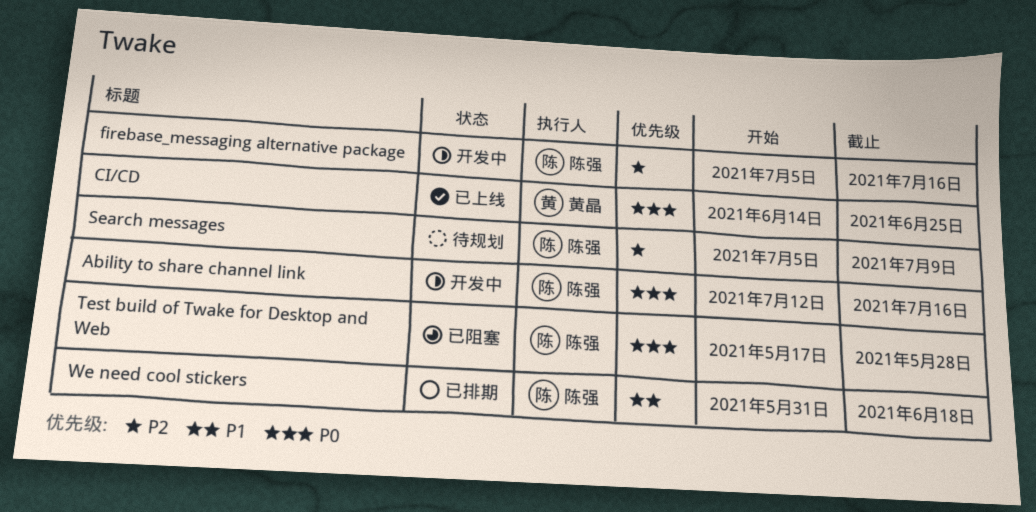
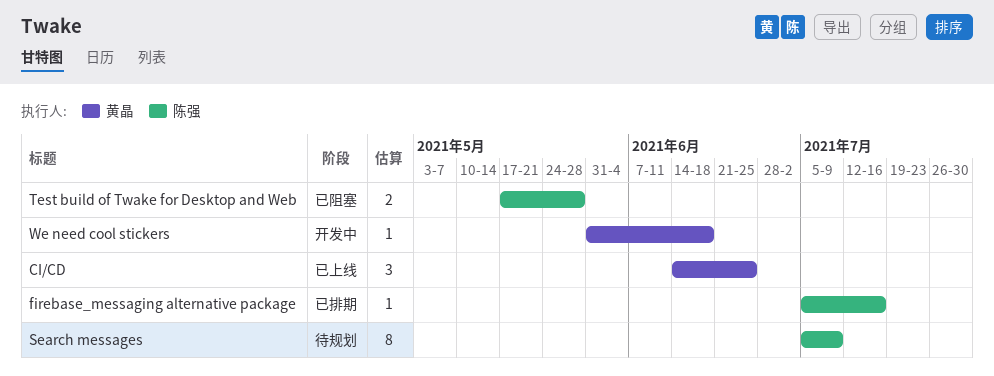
Ability to share channel link: present -> none
firebase_messaging alternative package, status: 开发中 -> 已排期
We need cool stickers, status: 已排期 -> 开发中
We need cool stickers, owner: 陈强 -> 黄晶

